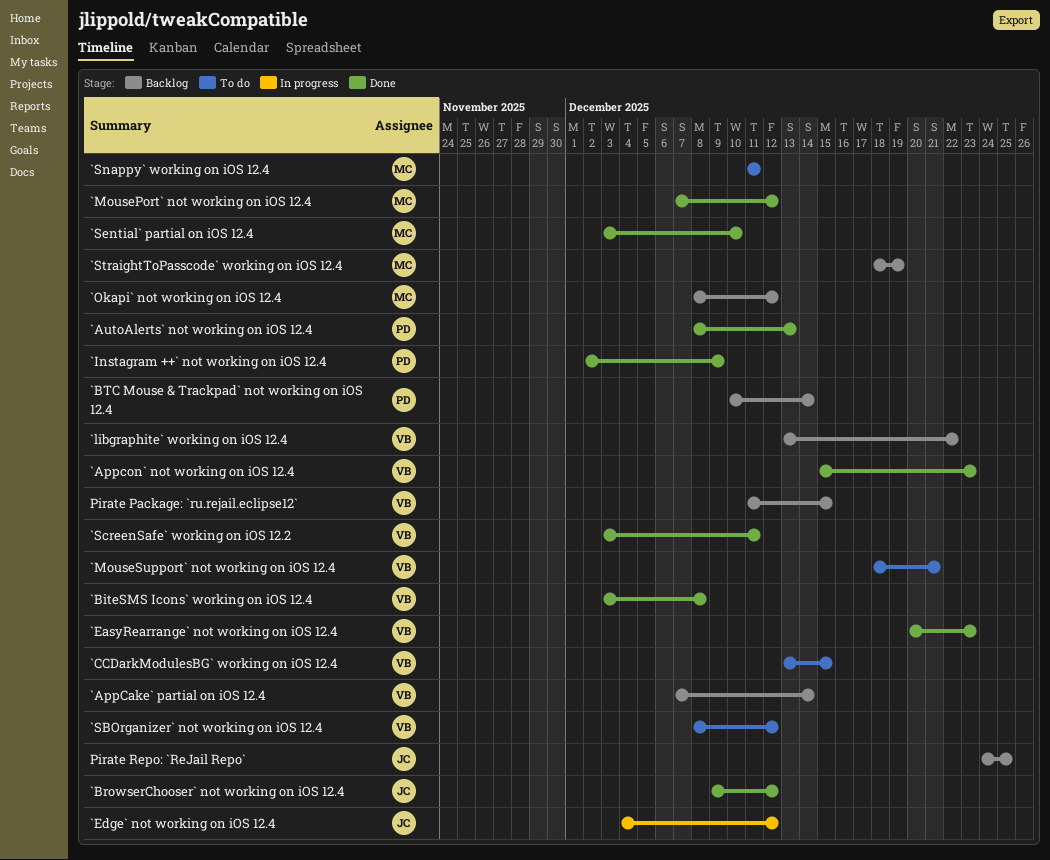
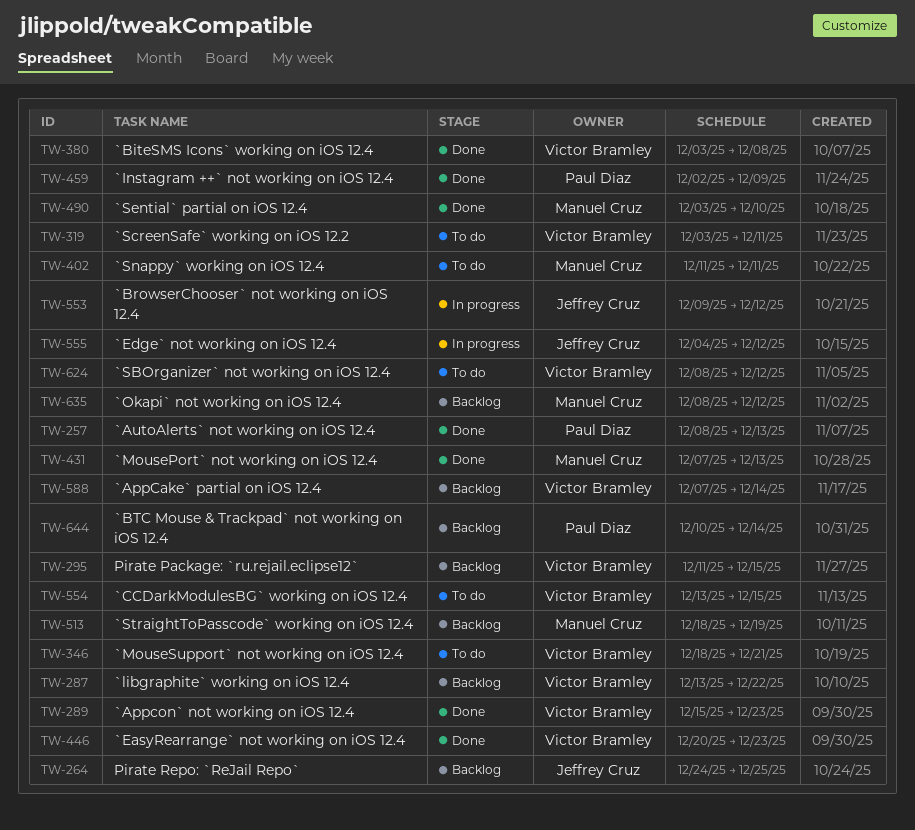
`BrowserChooser` not working on iOS 12.4, status: Done -> In progress
`MousePort` not working on iOS 12.4, due: Dec 12 -> Dec 13
`ScreenSafe` working on iOS 12.2, status: Done -> To do

